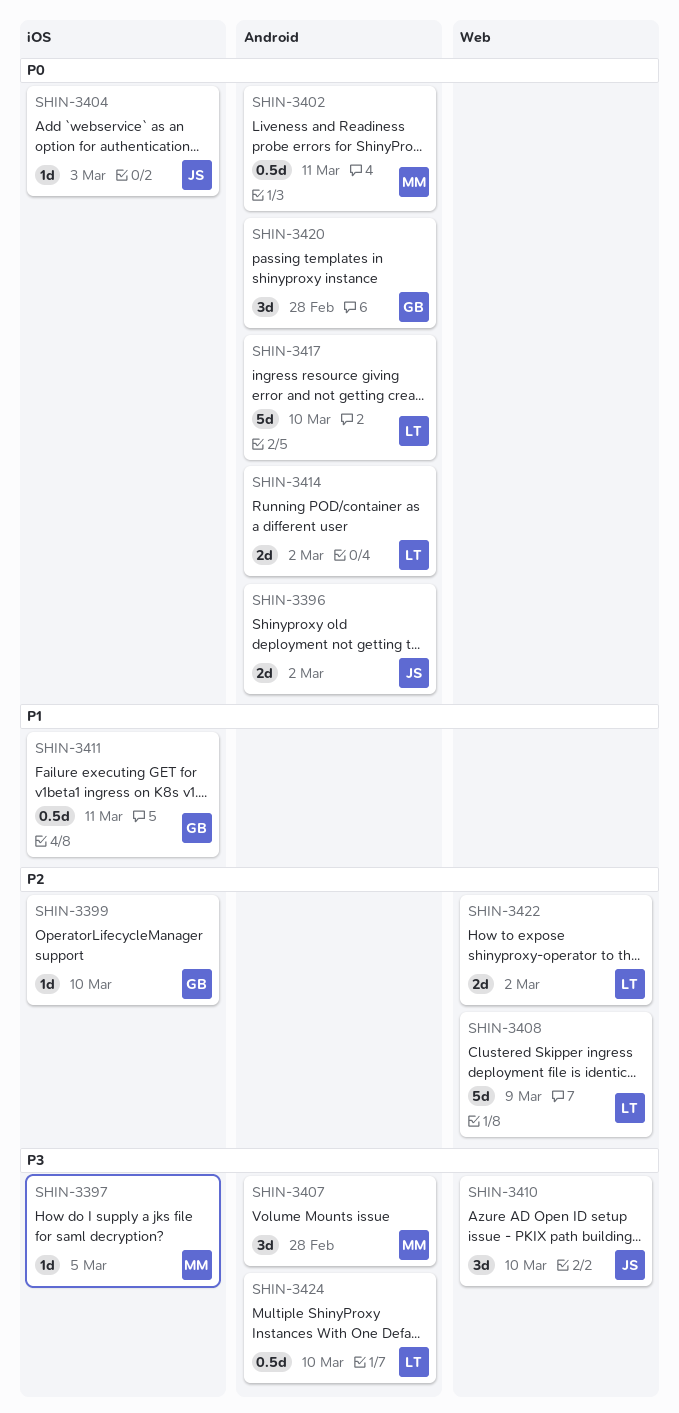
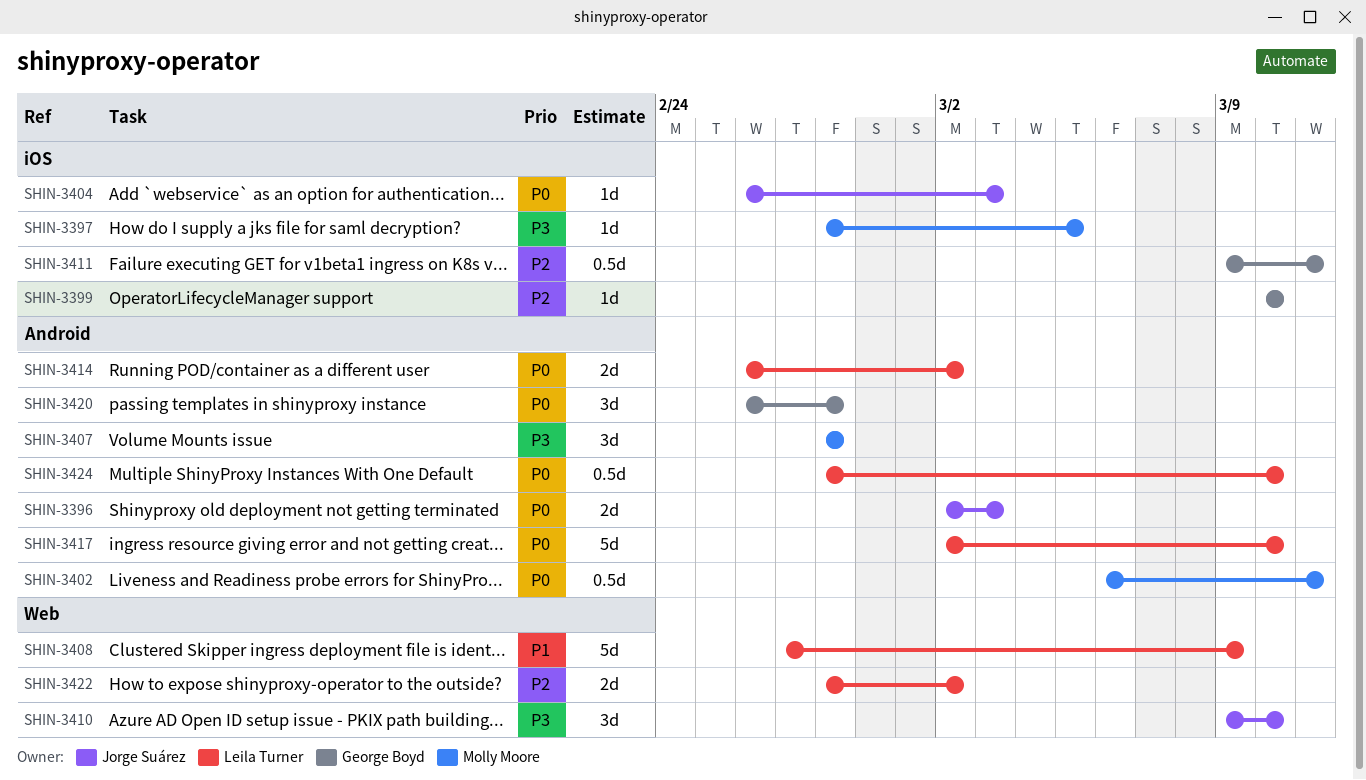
SHIN-3396, due: Mar 2 -> Mar 3
SHIN-3408, priority: P2 -> P1
SHIN-3411, priority: P1 -> P2
SHIN-3424, priority: P3 -> P0

